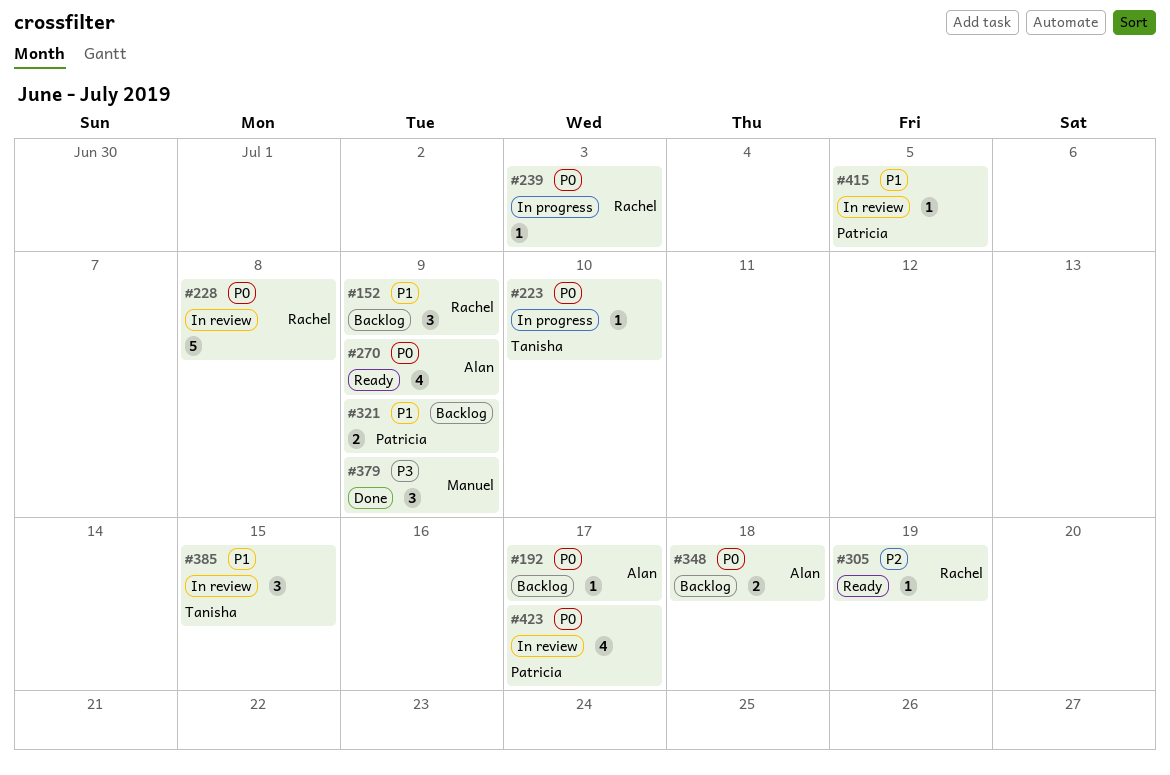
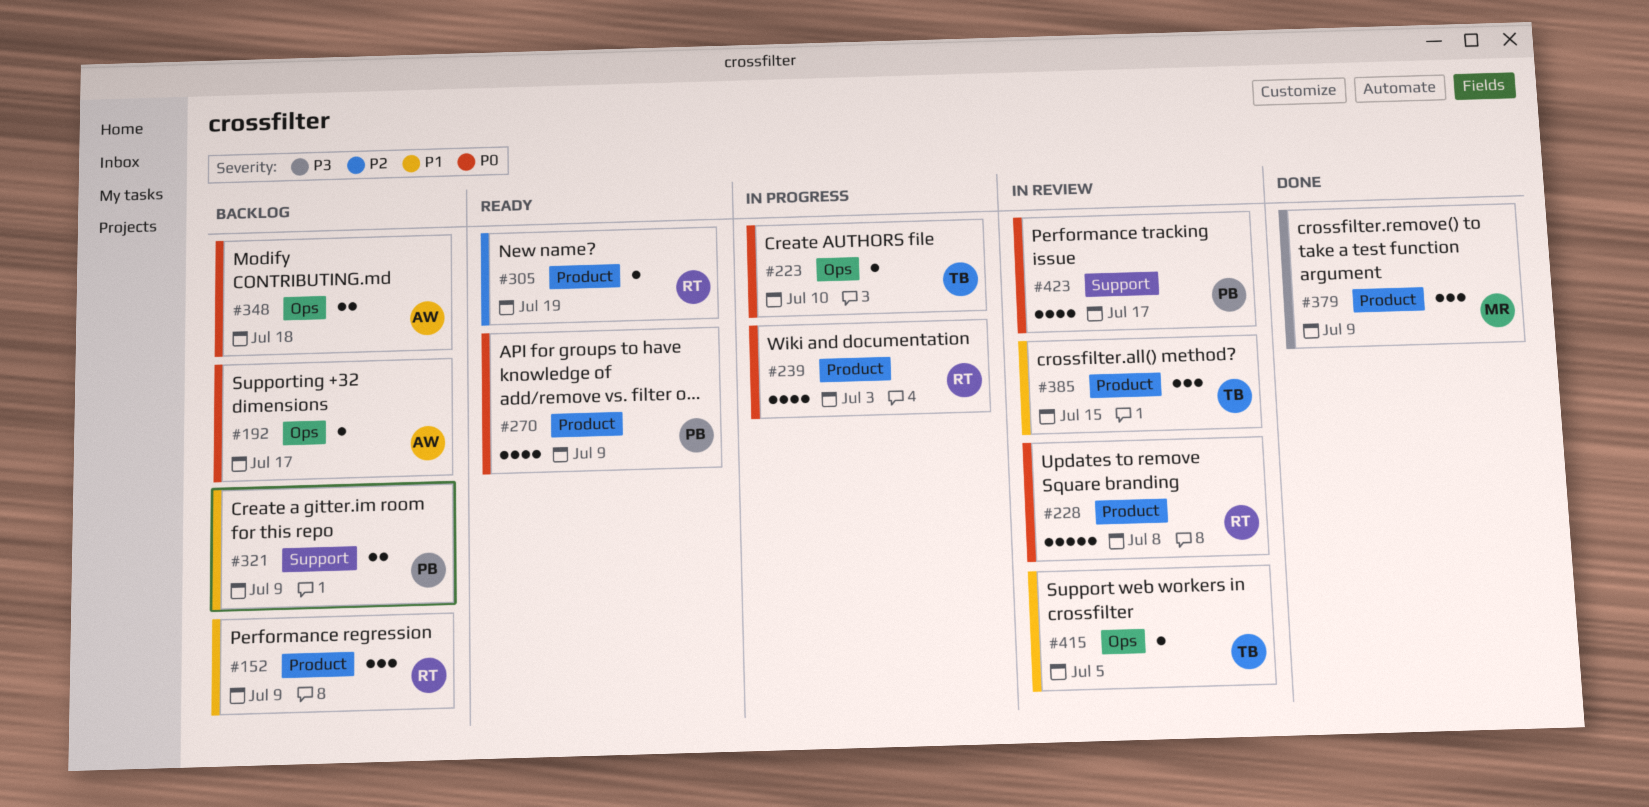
#239, estimate: 1 -> 4
#270, owner: Alan -> Patricia
#415, owner: Patricia -> Tanisha

